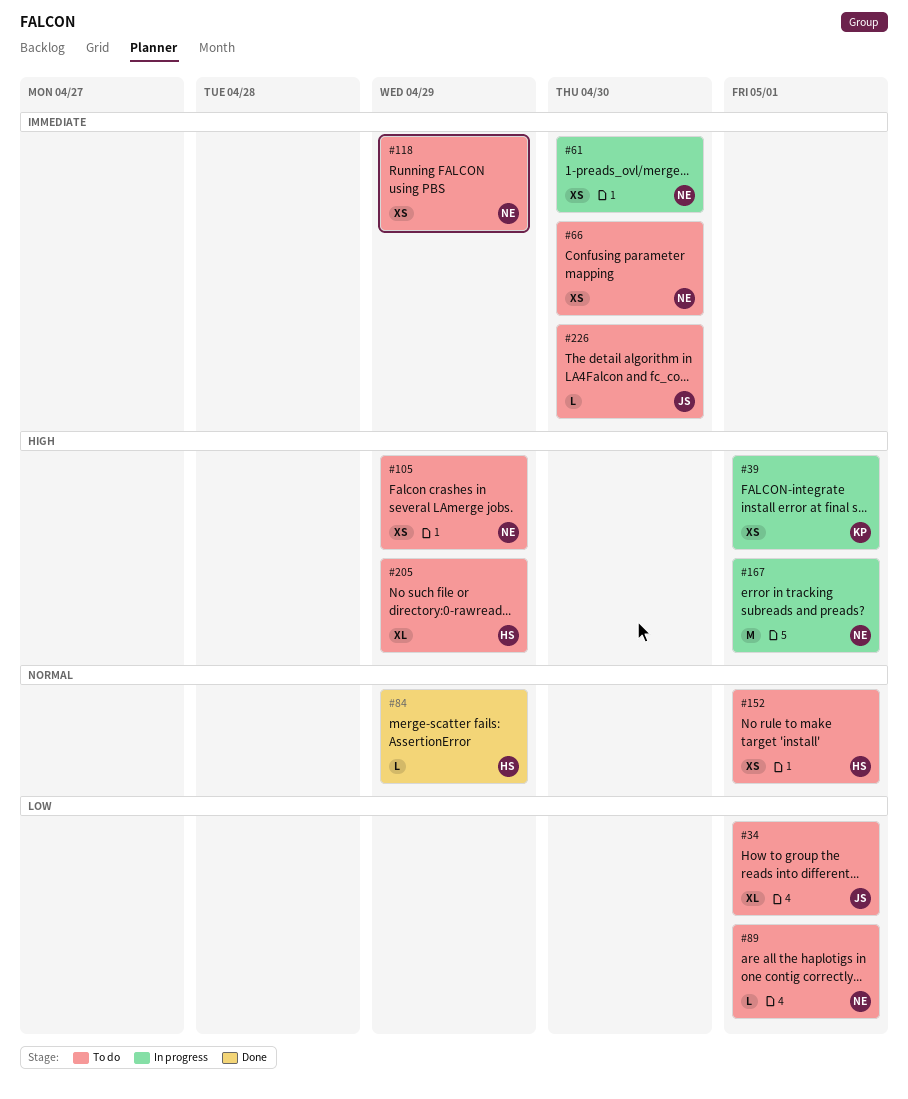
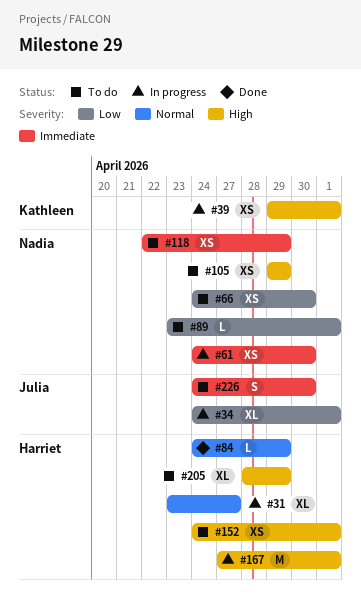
#31: none -> present
#34, status: To do -> In progress
#66, priority: Immediate -> Low
#152, priority: Normal -> High
#167, owner: Nadia -> Harriet
#226, estimate: L -> S

